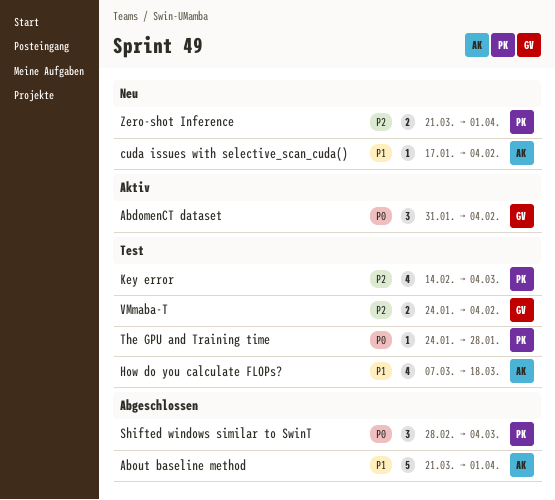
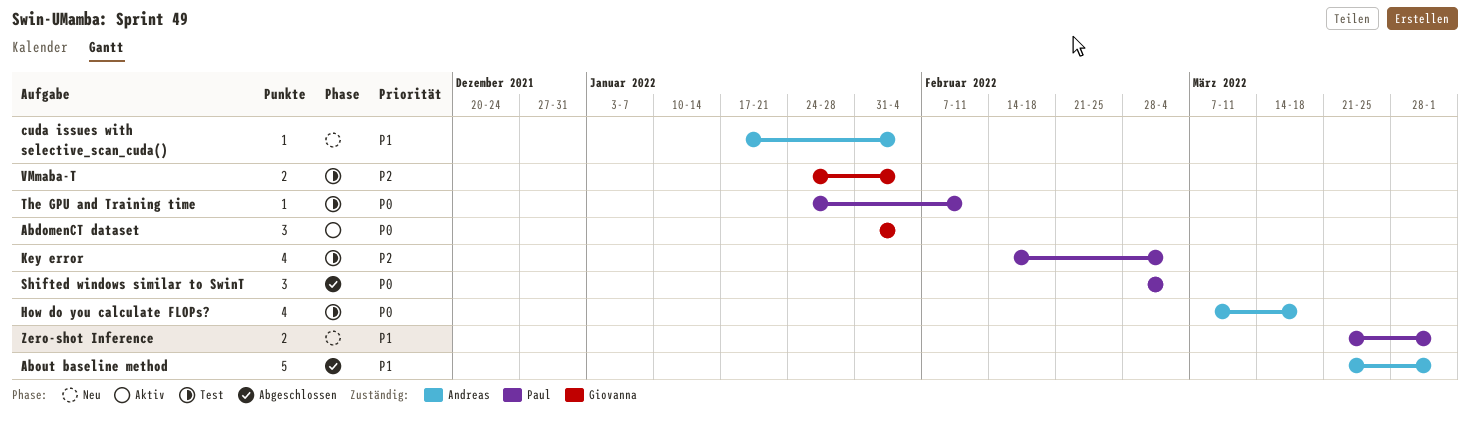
How do you calculate FLOPs?, priority: P1 -> P0
The GPU and Training time, due: Jan 28 -> Feb 11
Zero-shot Inference, priority: P2 -> P1

